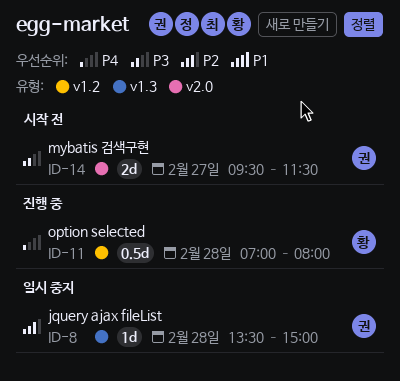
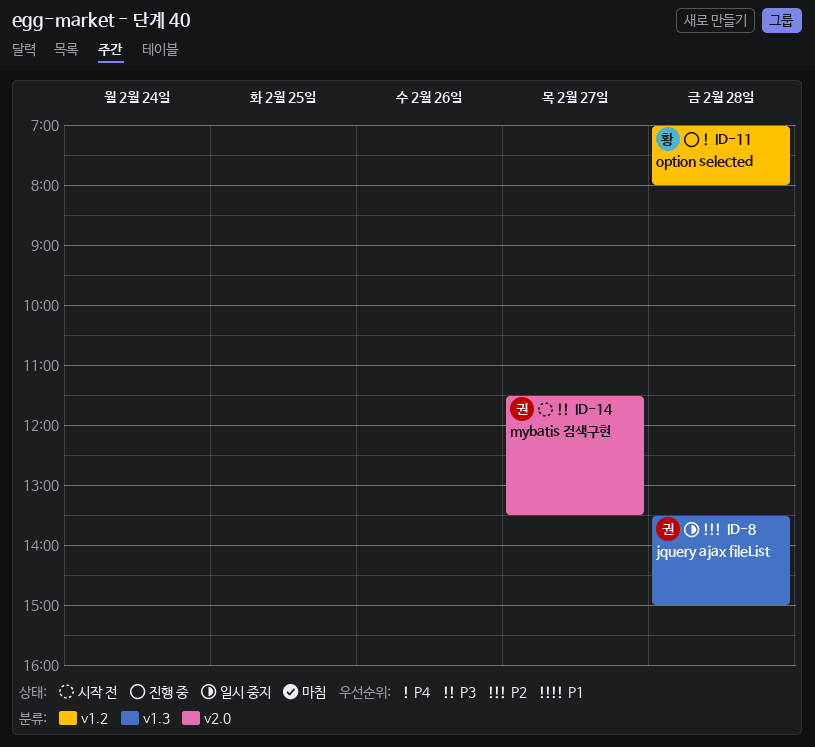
ID-14, begins: 09:30 -> 11:30
ID-14, ends: 11:30 -> 13:30

